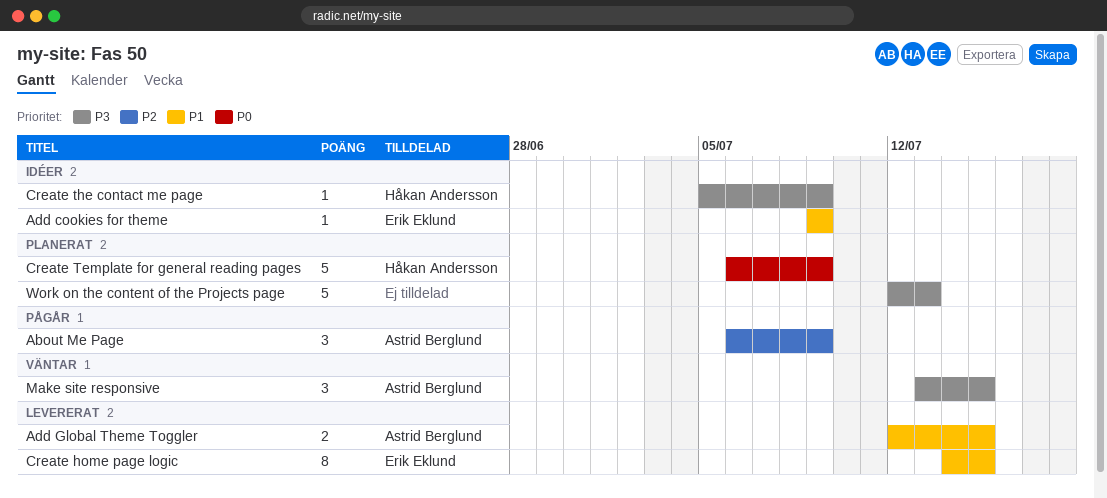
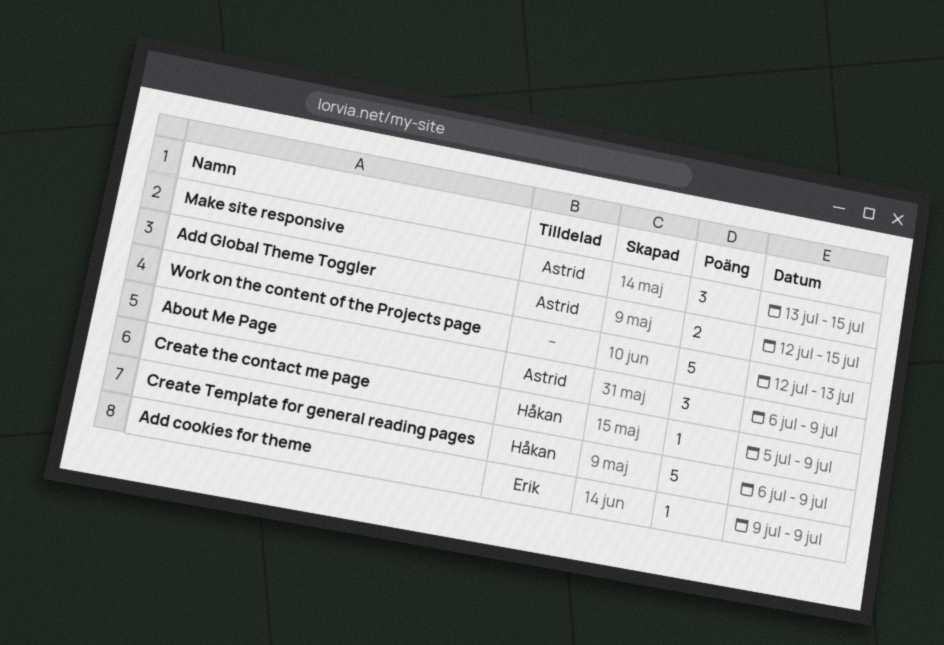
Create home page logic: present -> none

